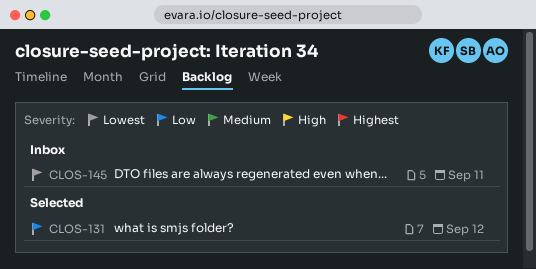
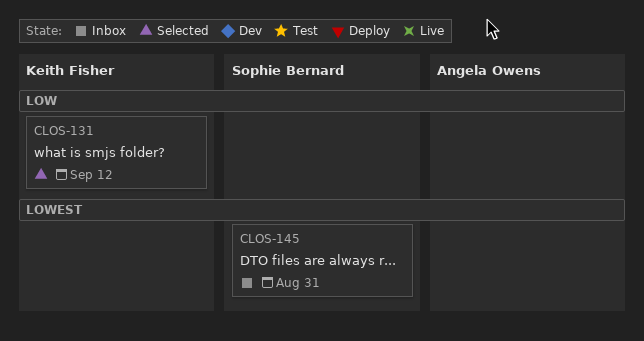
CLOS-145, due: Sep 11 -> Aug 31

